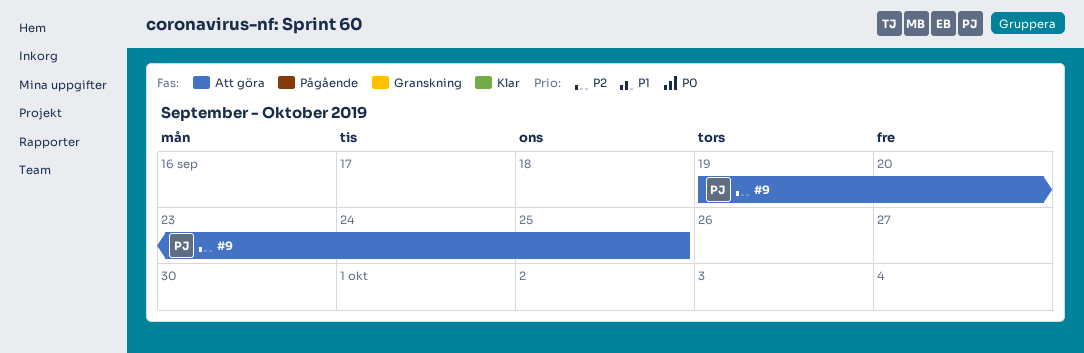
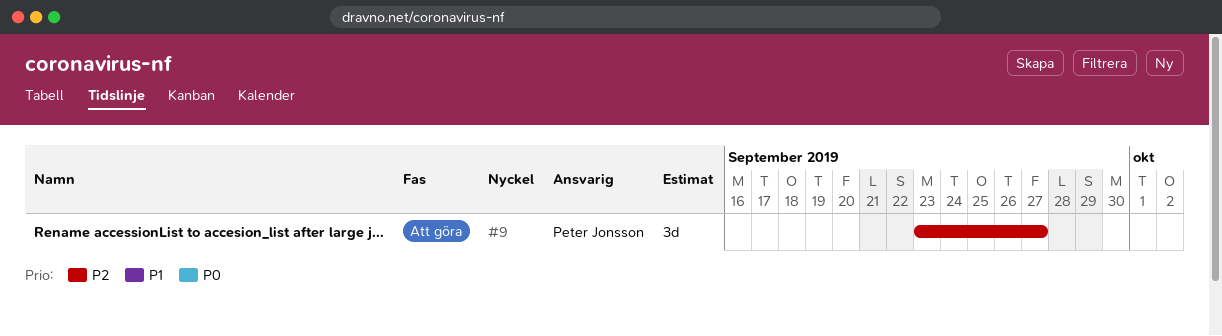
#9, start: Sep 19 -> Sep 23
#9, due: Sep 25 -> Sep 27

